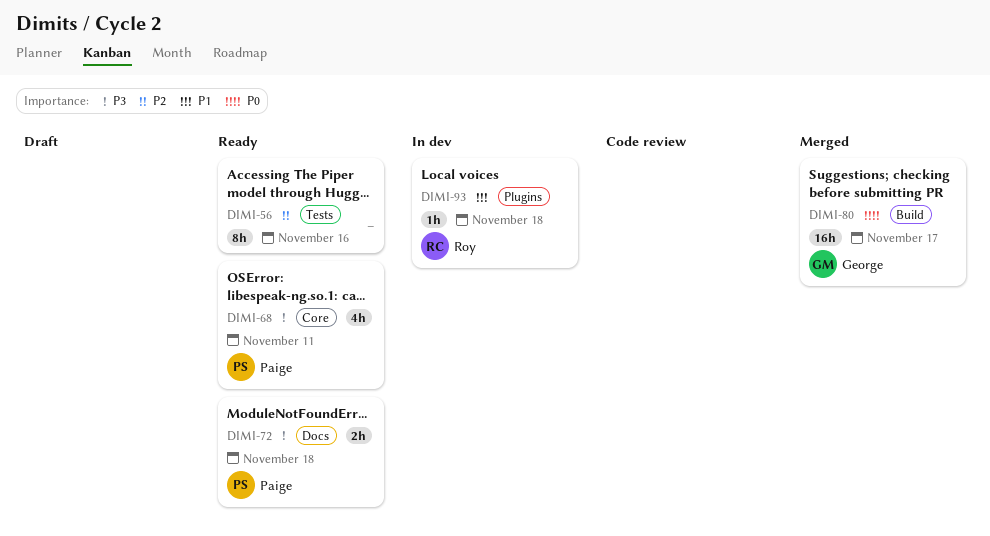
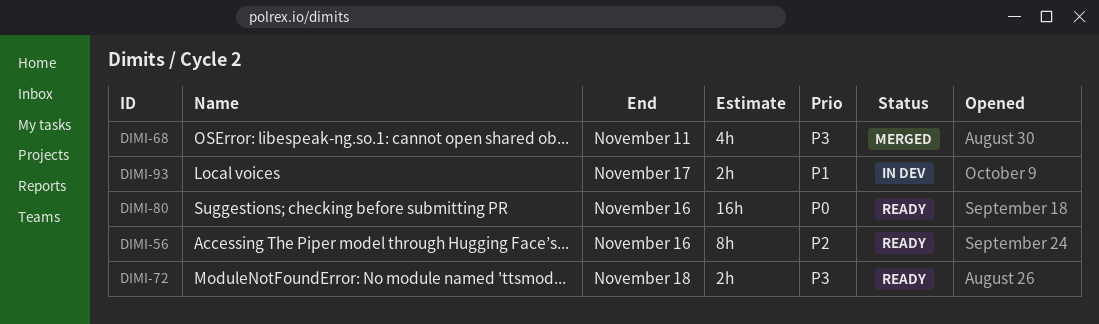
DIMI-68, status: Ready -> Merged
DIMI-80, status: Merged -> Ready
DIMI-80, due: Nov 17 -> Nov 16
DIMI-93, estimate: 1h -> 2h
DIMI-93, due: Nov 18 -> Nov 17

